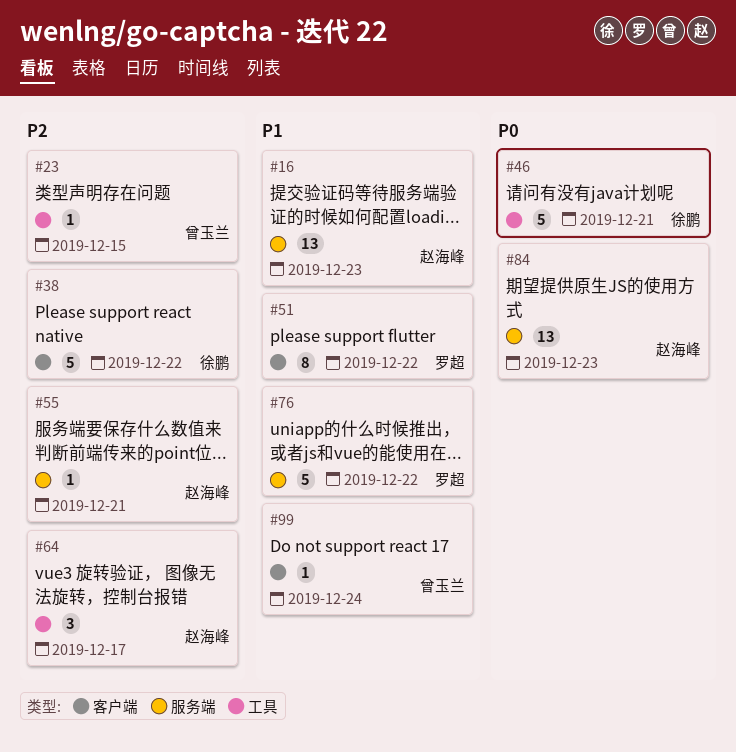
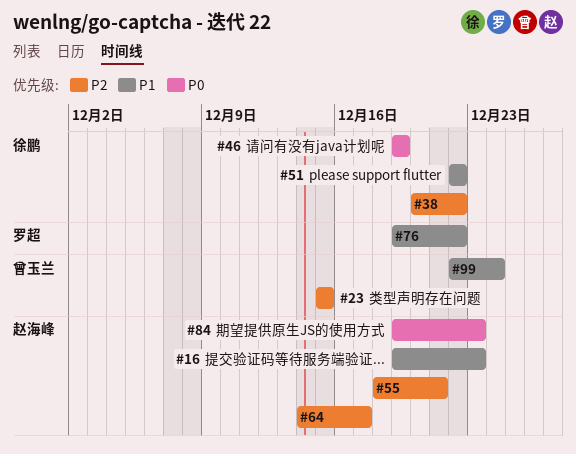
#46, due: Dec 21 -> Dec 19
#51, owner: 罗超 -> 徐鹏

